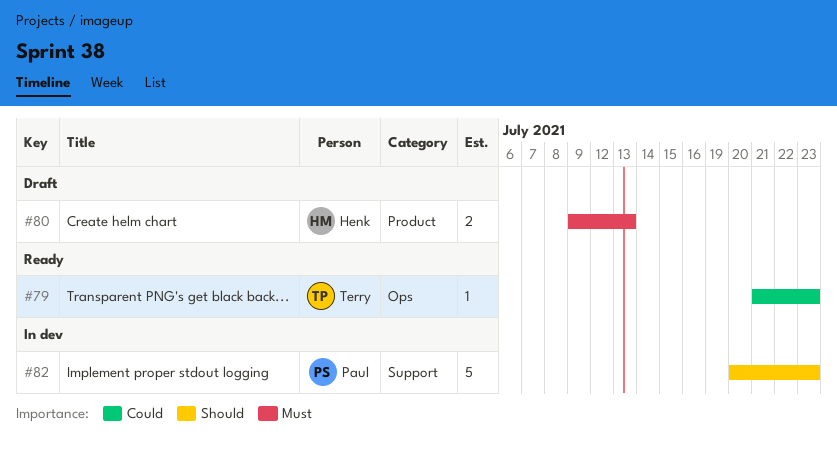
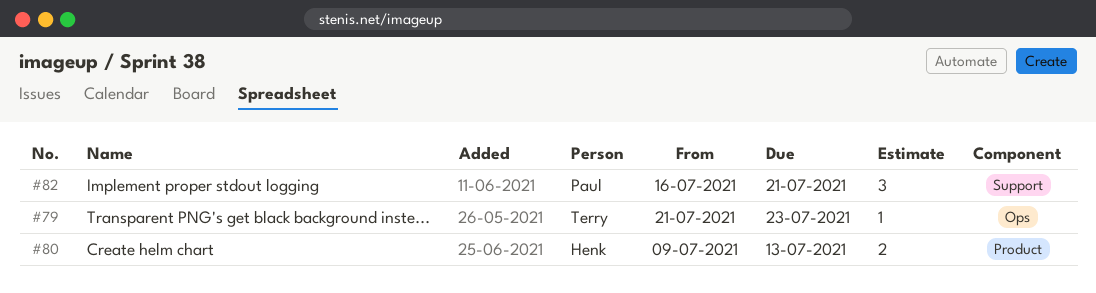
#82, estimate: 5 -> 3
#82, start: Jul 20 -> Jul 16
#82, due: Jul 23 -> Jul 21

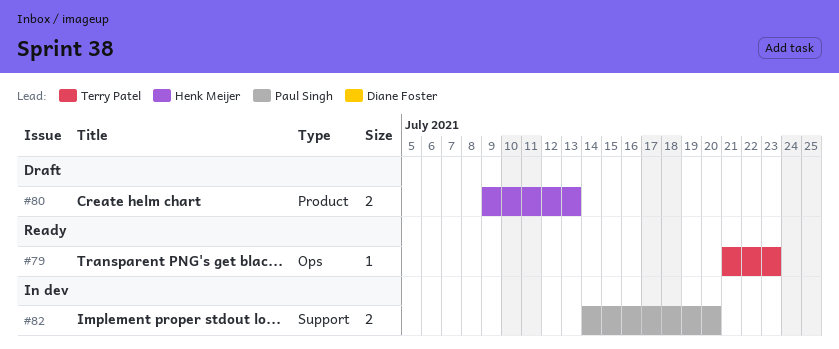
#82, estimate: 3 -> 2
#82, start: Jul 16 -> Jul 14
#82, due: Jul 21 -> Jul 20

